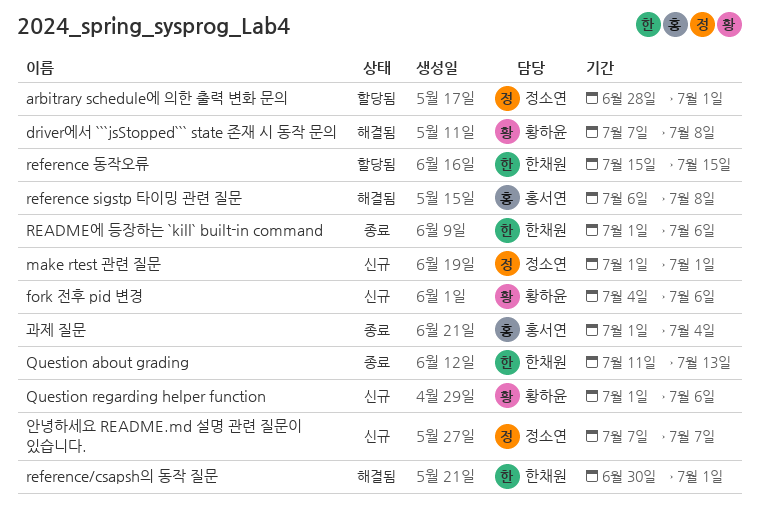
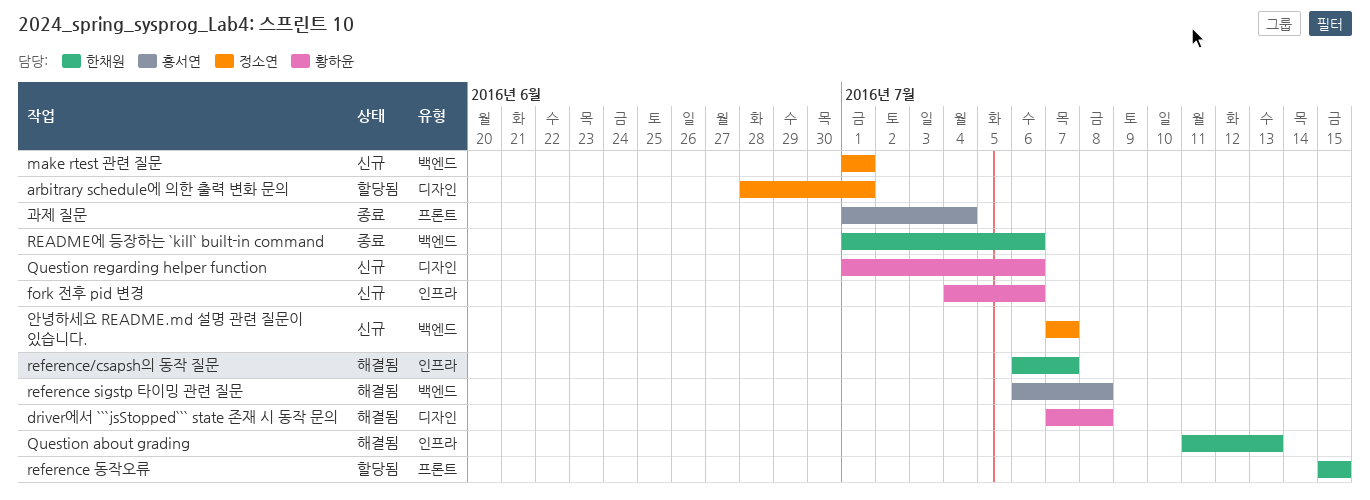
Question about grading, status: 종료 -> 해결됨
reference/csapsh의 동작 질문, start: Jun 30 -> Jul 6
reference/csapsh의 동작 질문, due: Jul 1 -> Jul 7

